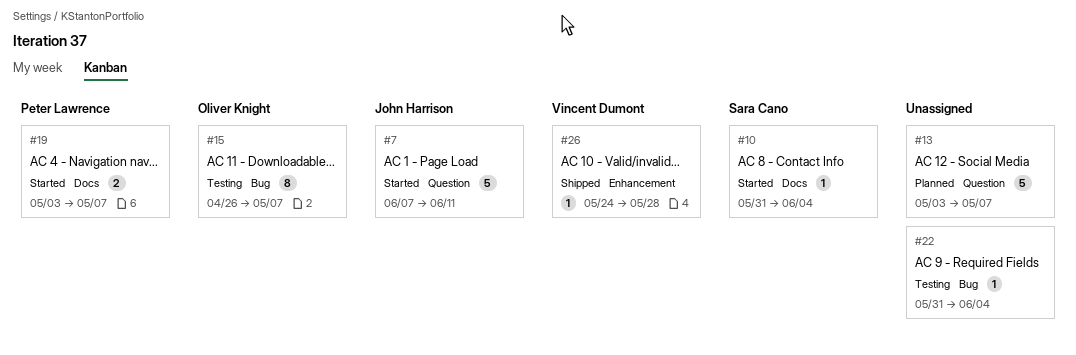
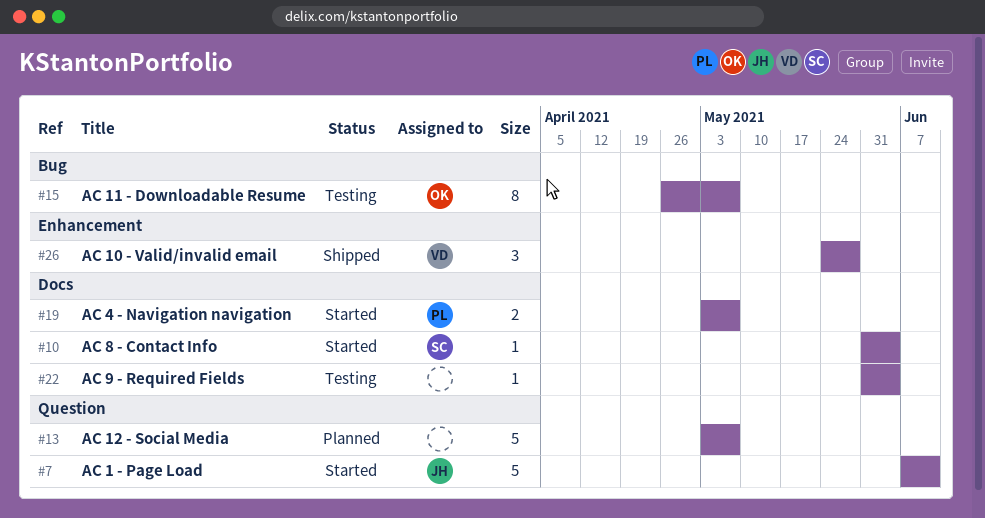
#22, label: Bug -> Docs
#26, estimate: 1 -> 3

